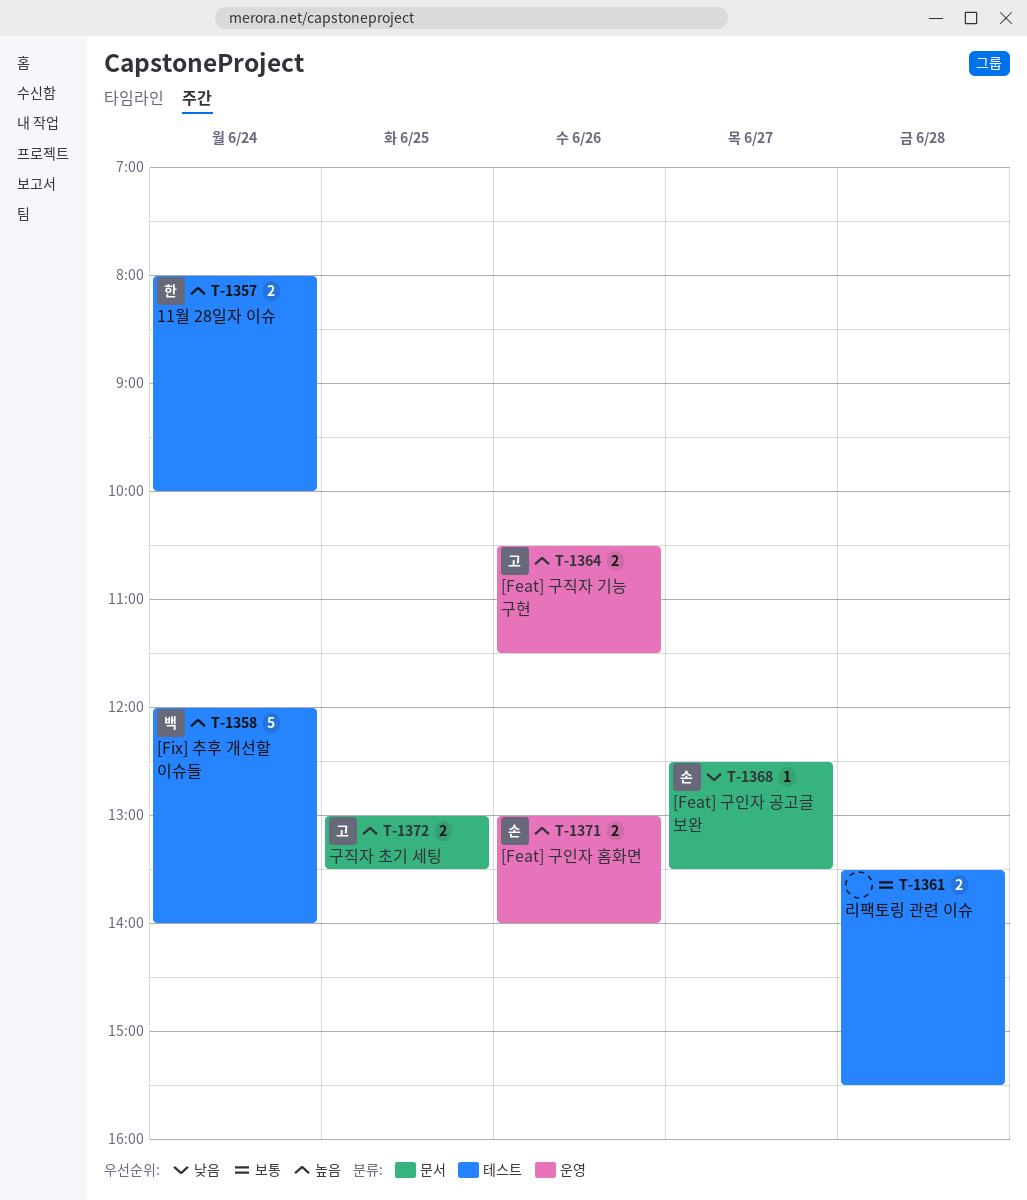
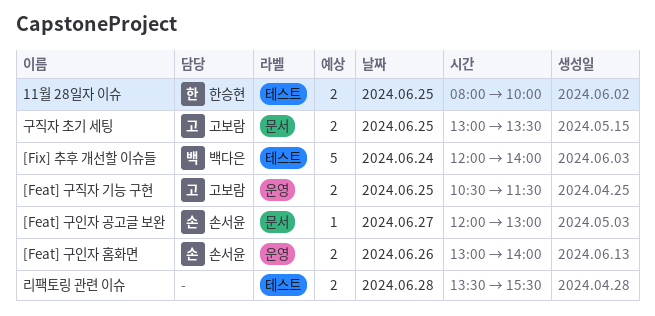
11월 28일자 이슈, day: Jun 24 -> Jun 25
[Feat] 구인자 공고글 보완, begins: 12:30 -> 12:00
[Feat] 구인자 공고글 보완, ends: 13:30 -> 13:00
[Feat] 구직자 기능 구현, day: Jun 26 -> Jun 25

